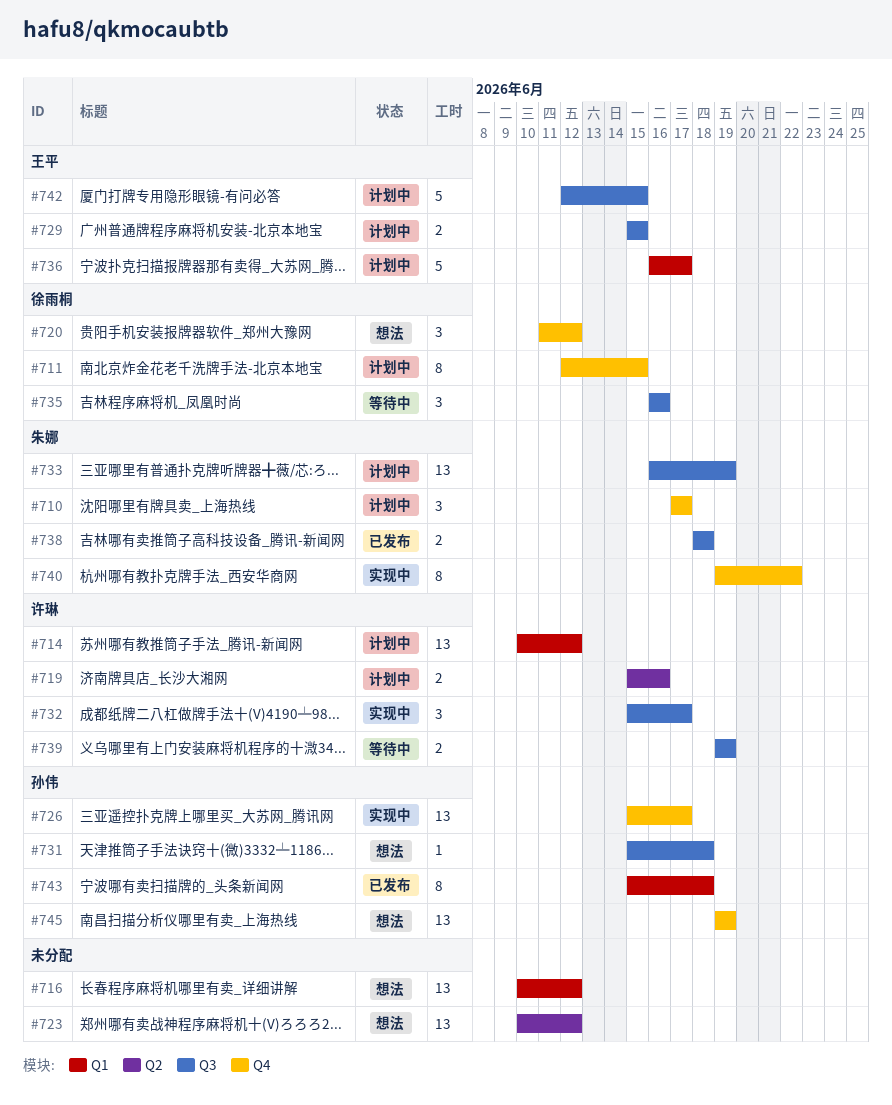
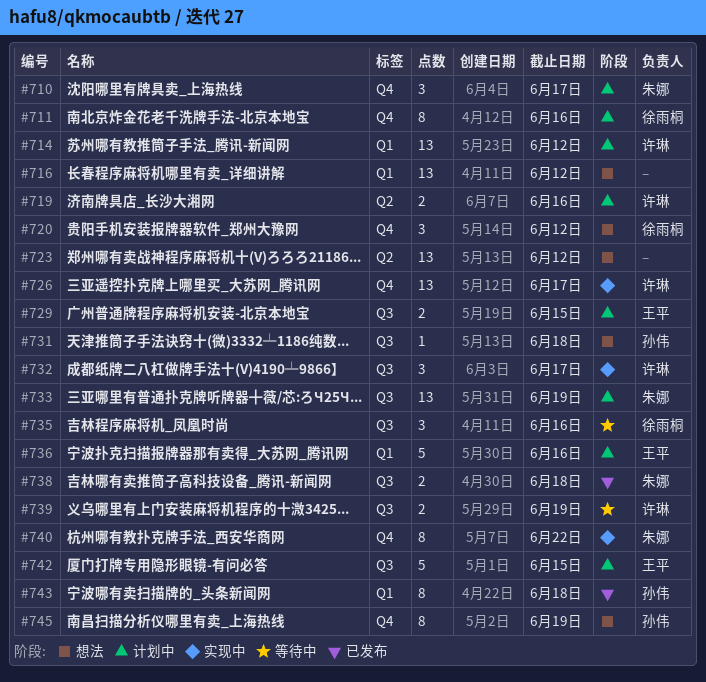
#711, due: Jun 15 -> Jun 16
#726, owner: 孙伟 -> 许琳
#736, due: Jun 17 -> Jun 16
#745, estimate: 13 -> 8

